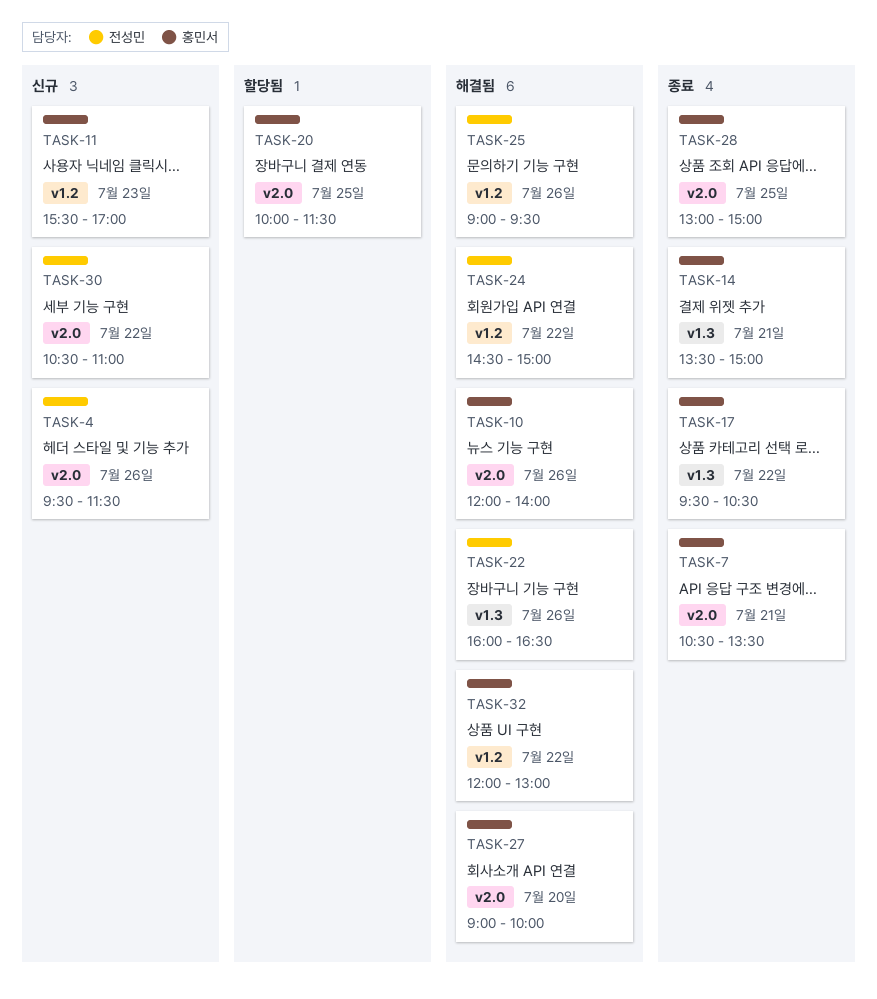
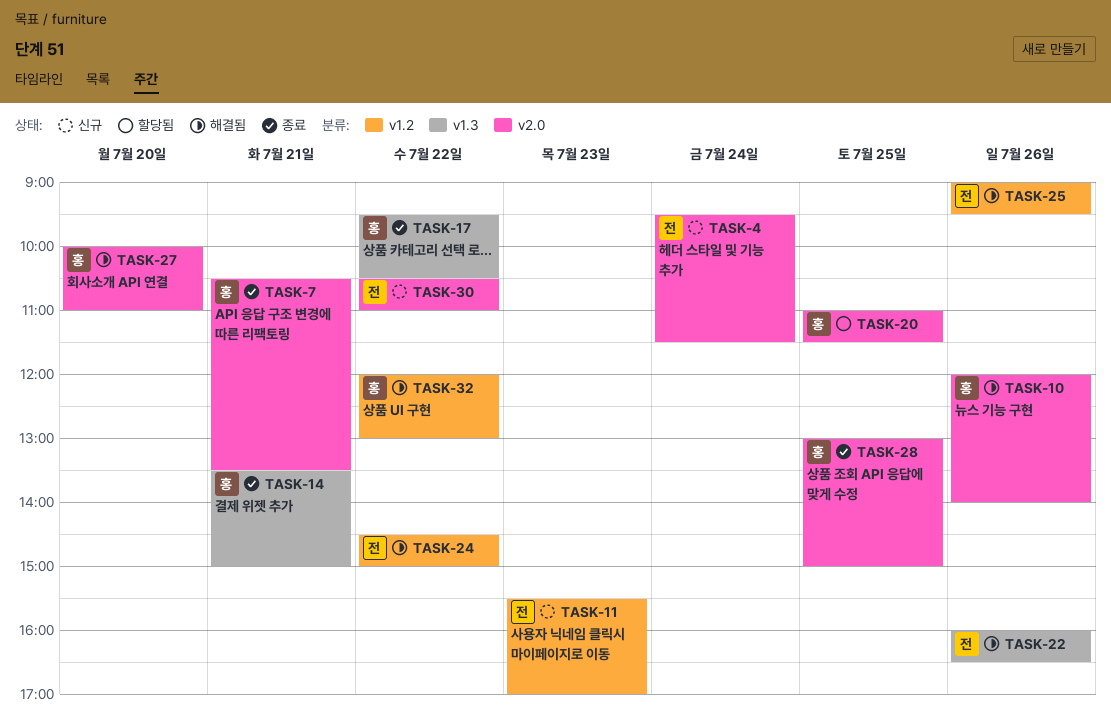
TASK-4, day: Jul 26 -> Jul 24
TASK-11, owner: 홍민서 -> 전성민
TASK-20, begins: 10:00 -> 11:00
TASK-27, begins: 09:00 -> 10:00
TASK-27, ends: 10:00 -> 11:00

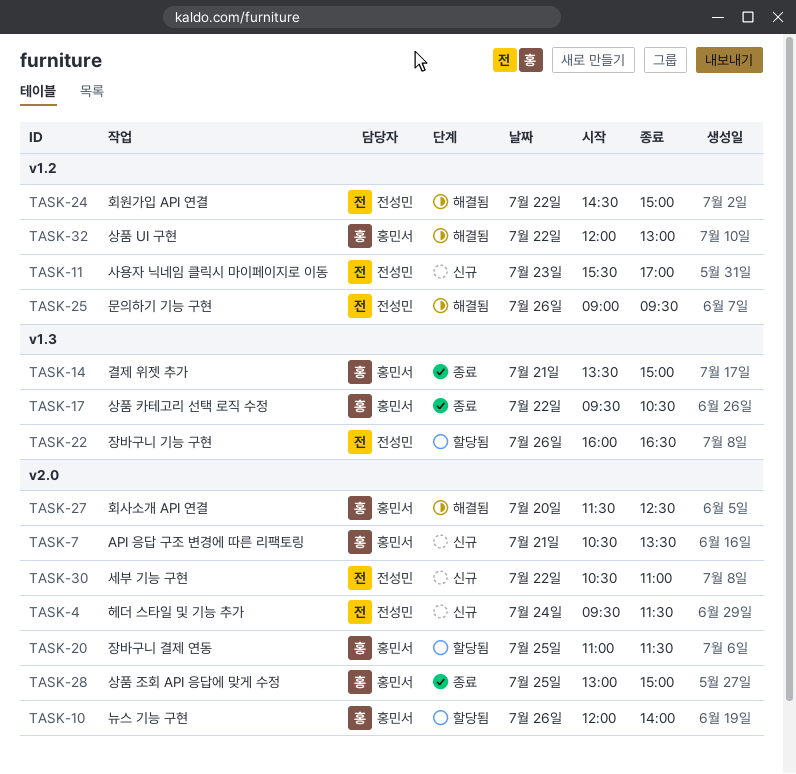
TASK-7, status: 종료 -> 신규
TASK-10, status: 해결됨 -> 할당됨
TASK-22, status: 해결됨 -> 할당됨
TASK-27, begins: 10:00 -> 11:30
TASK-27, ends: 11:00 -> 12:30

